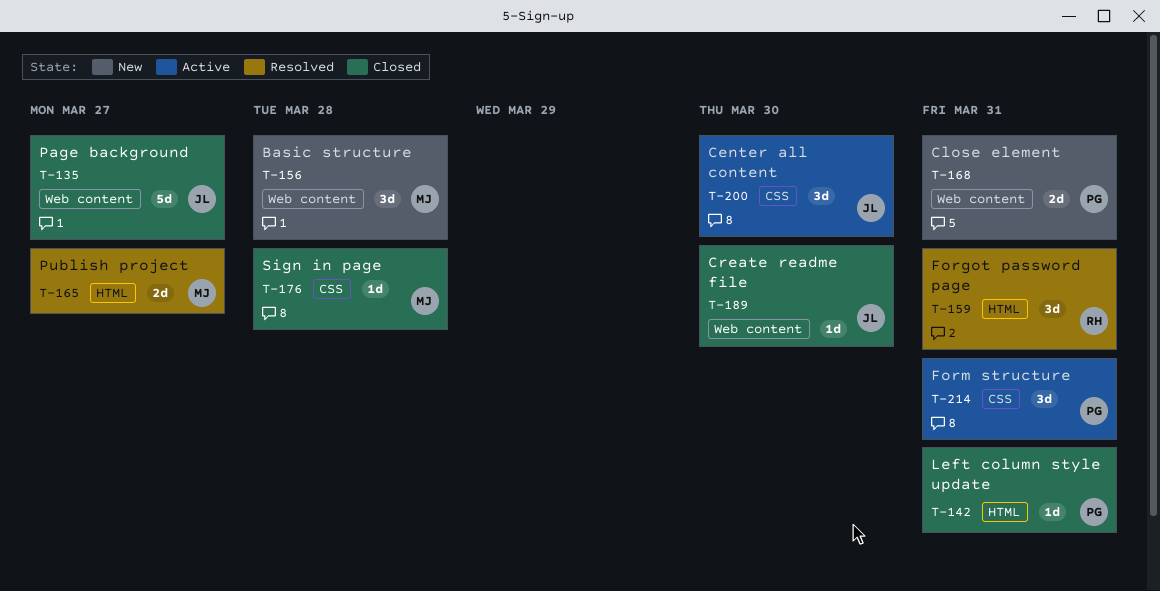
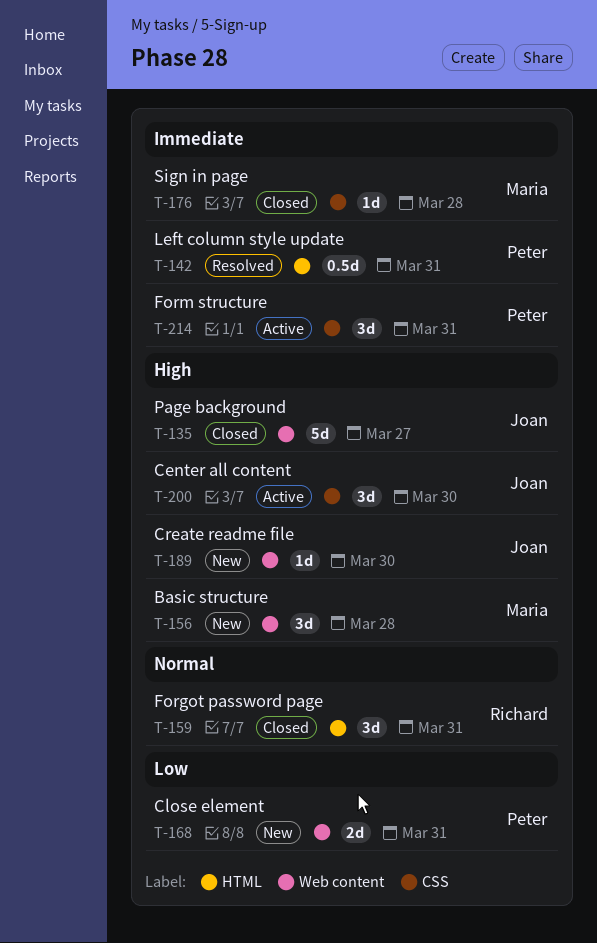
T-142, status: Closed -> Resolved
T-142, estimate: 1d -> 0.5d
T-159, status: Resolved -> Closed
T-165: present -> none
T-189, status: Closed -> New

